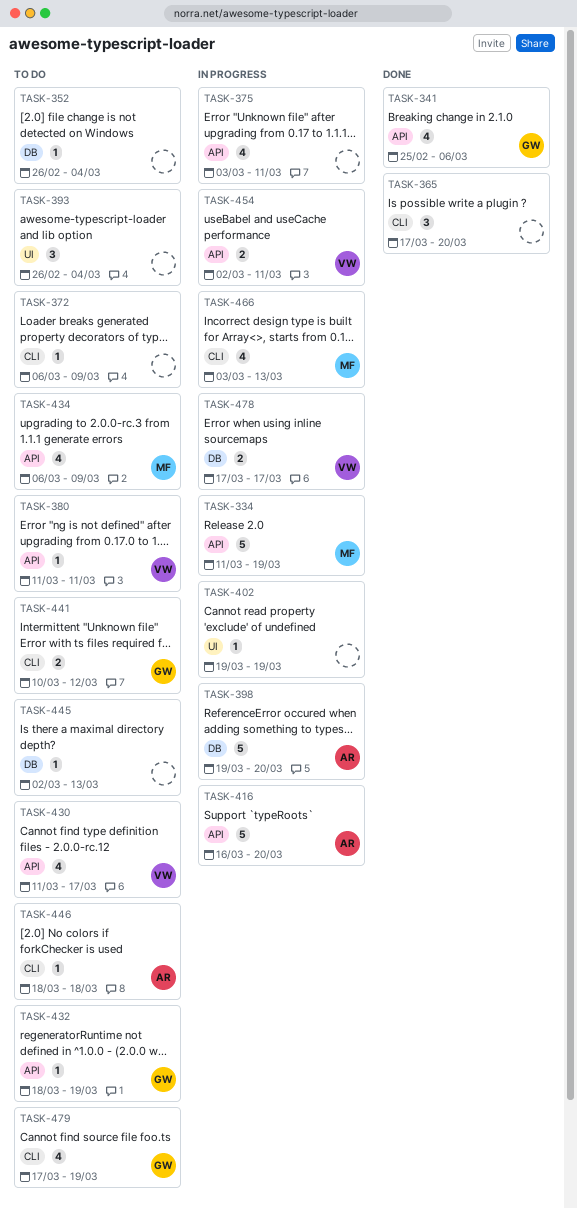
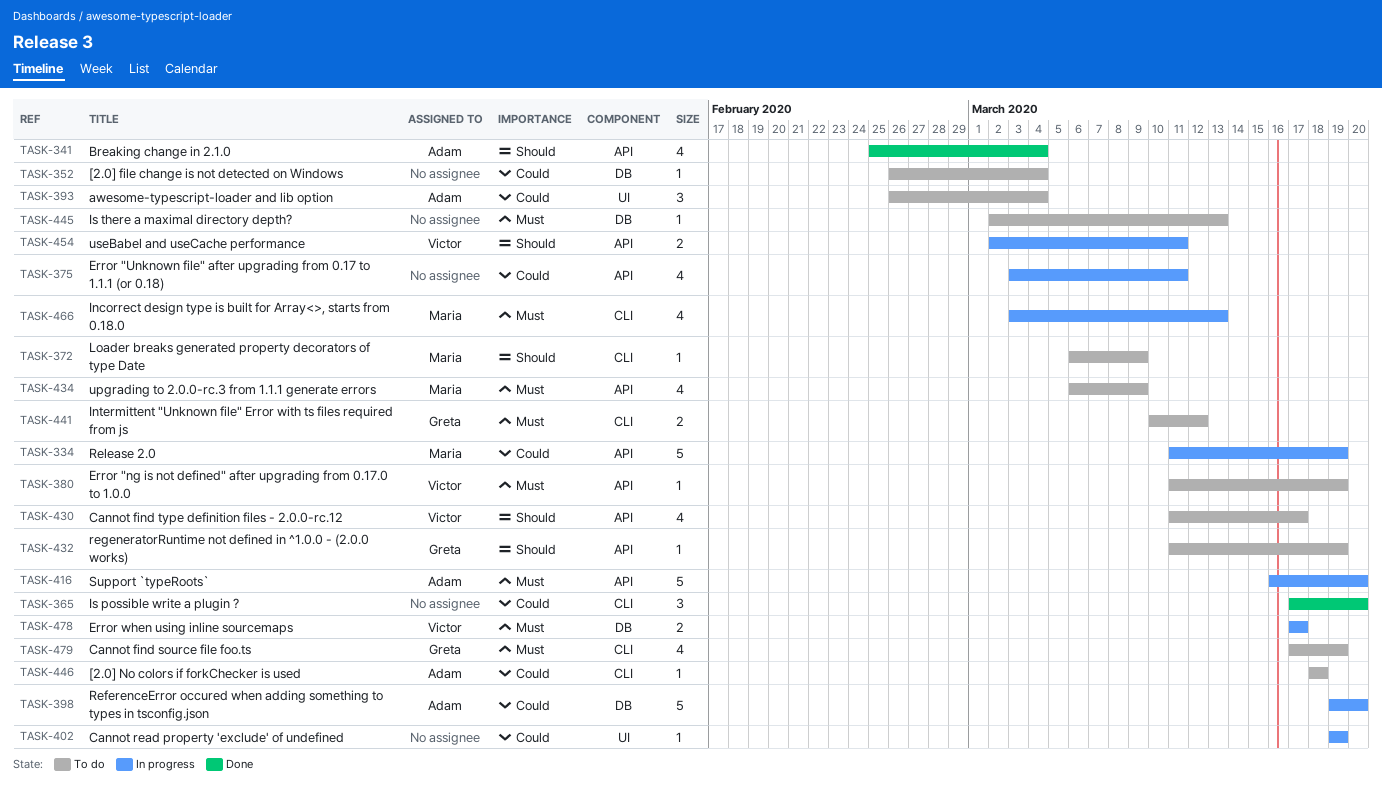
TASK-341, owner: Greta -> Adam
TASK-341, due: Mar 6 -> Mar 4
TASK-372, owner: none -> Maria
TASK-380, due: Mar 11 -> Mar 19
TASK-393, owner: none -> Adam
TASK-432, start: Mar 18 -> Mar 11

